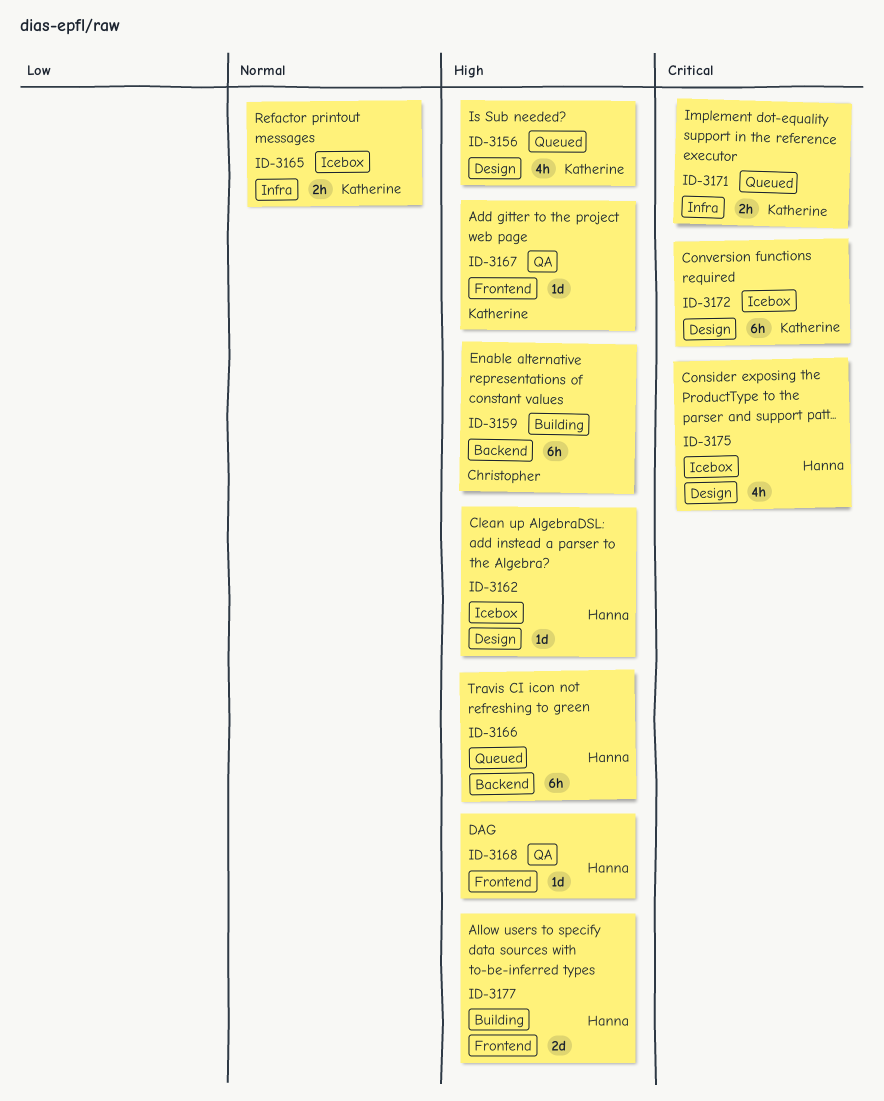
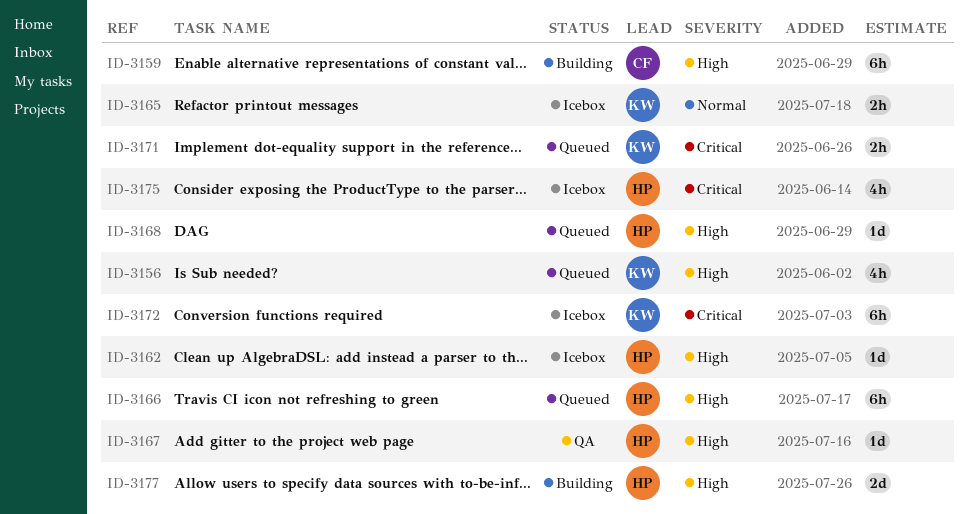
ID-3167, owner: Katherine -> Hanna
ID-3168, status: QA -> Queued

